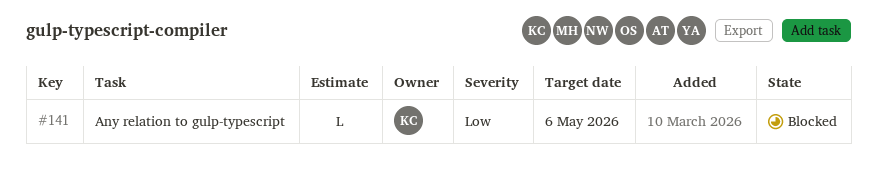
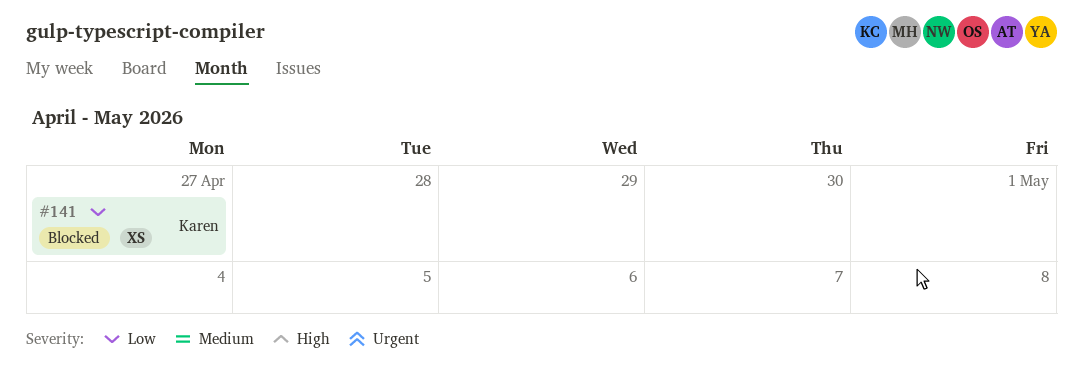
#141, estimate: L -> XS
#141, due: May 6 -> Apr 27

